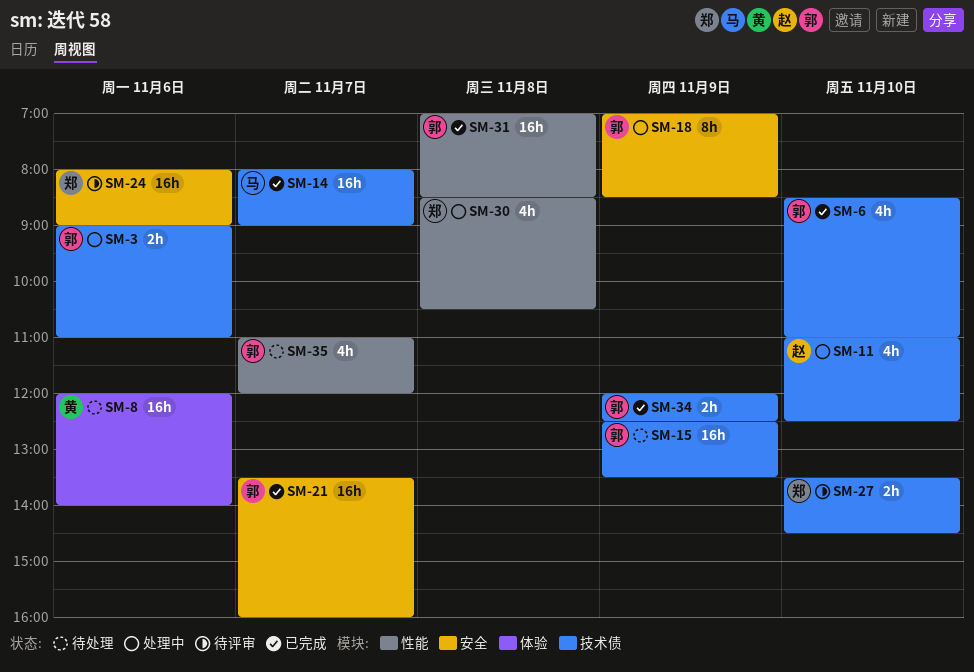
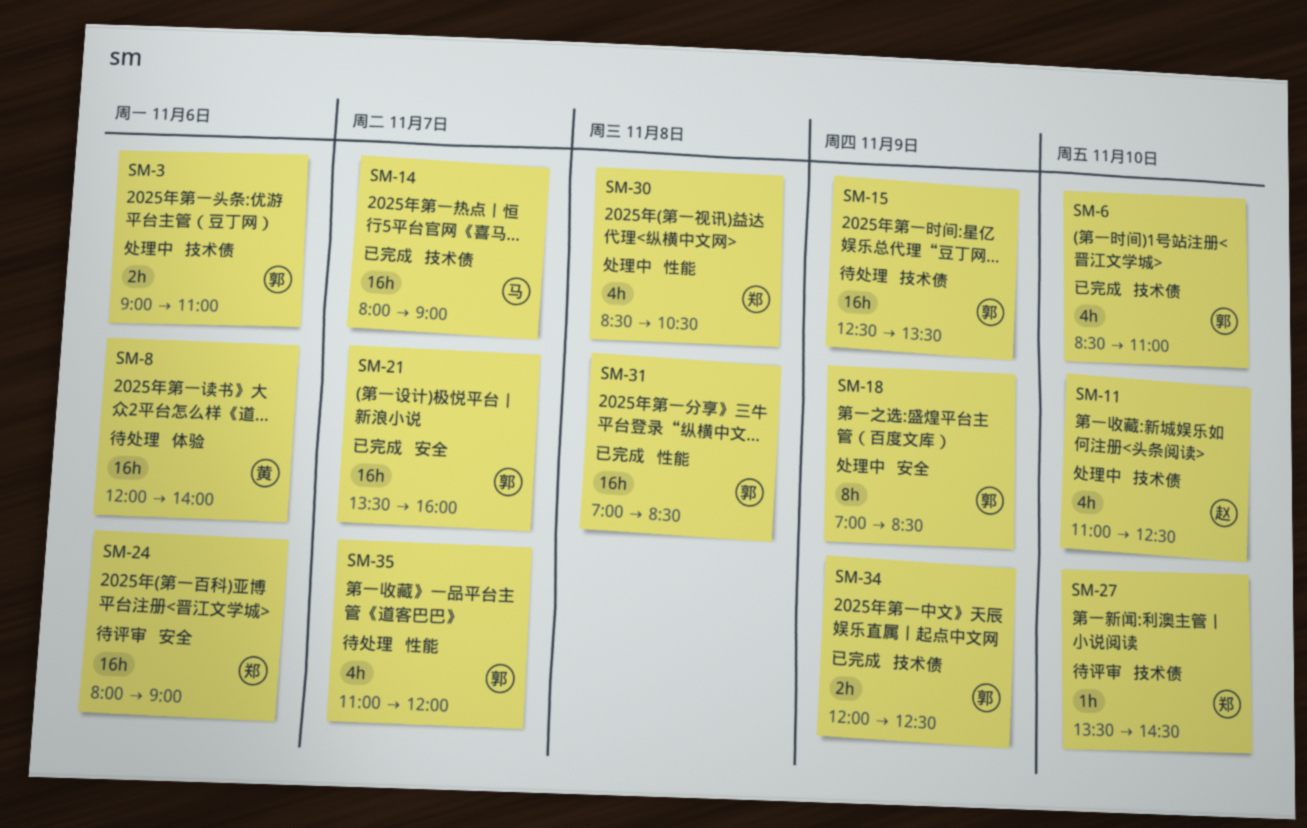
SM-27, estimate: 2h -> 1h

